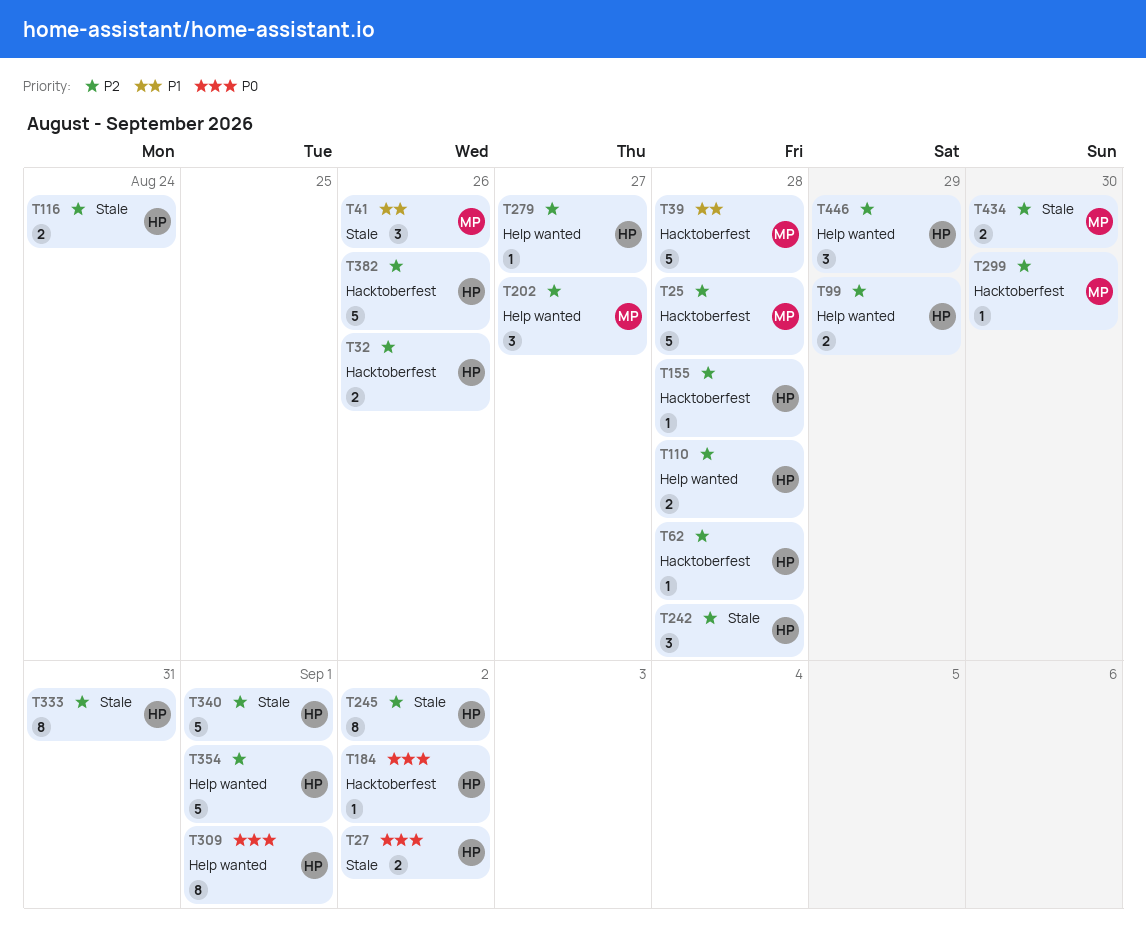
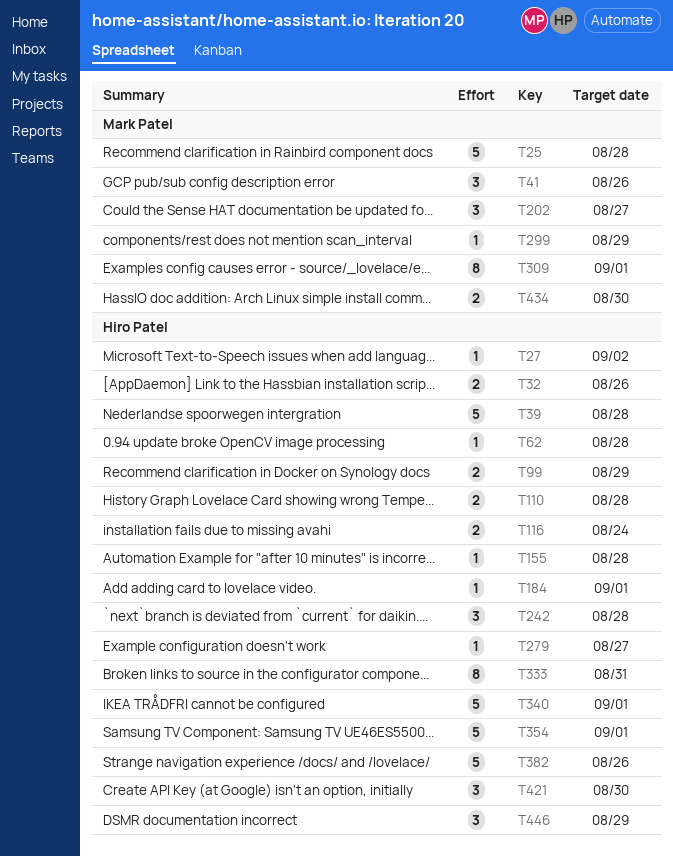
T27, estimate: 2 -> 1
T39, owner: Mark Patel -> Hiro Patel
T184, due: Sep 2 -> Sep 1
T245: present -> none
T299, due: Aug 30 -> Aug 29
T309, owner: Hiro Patel -> Mark Patel
T421: none -> present

